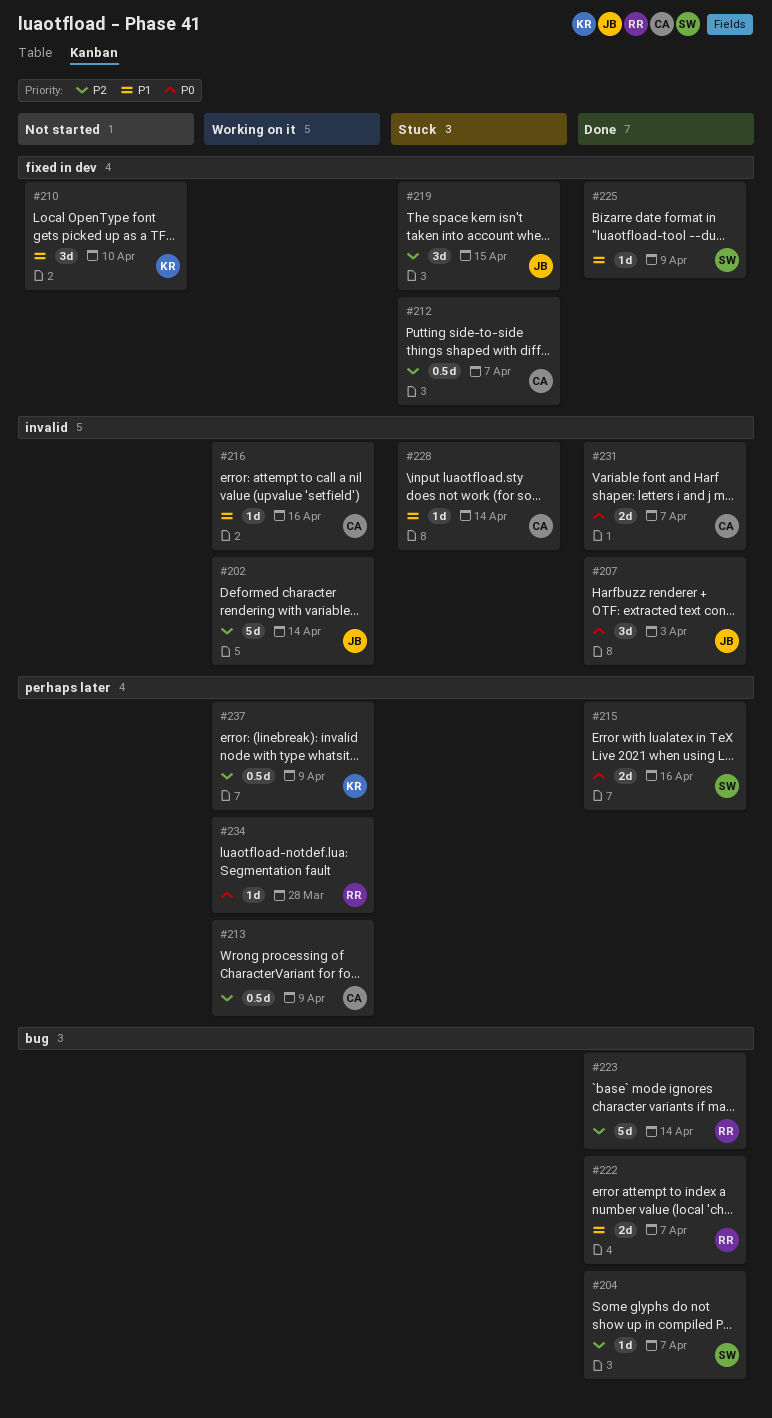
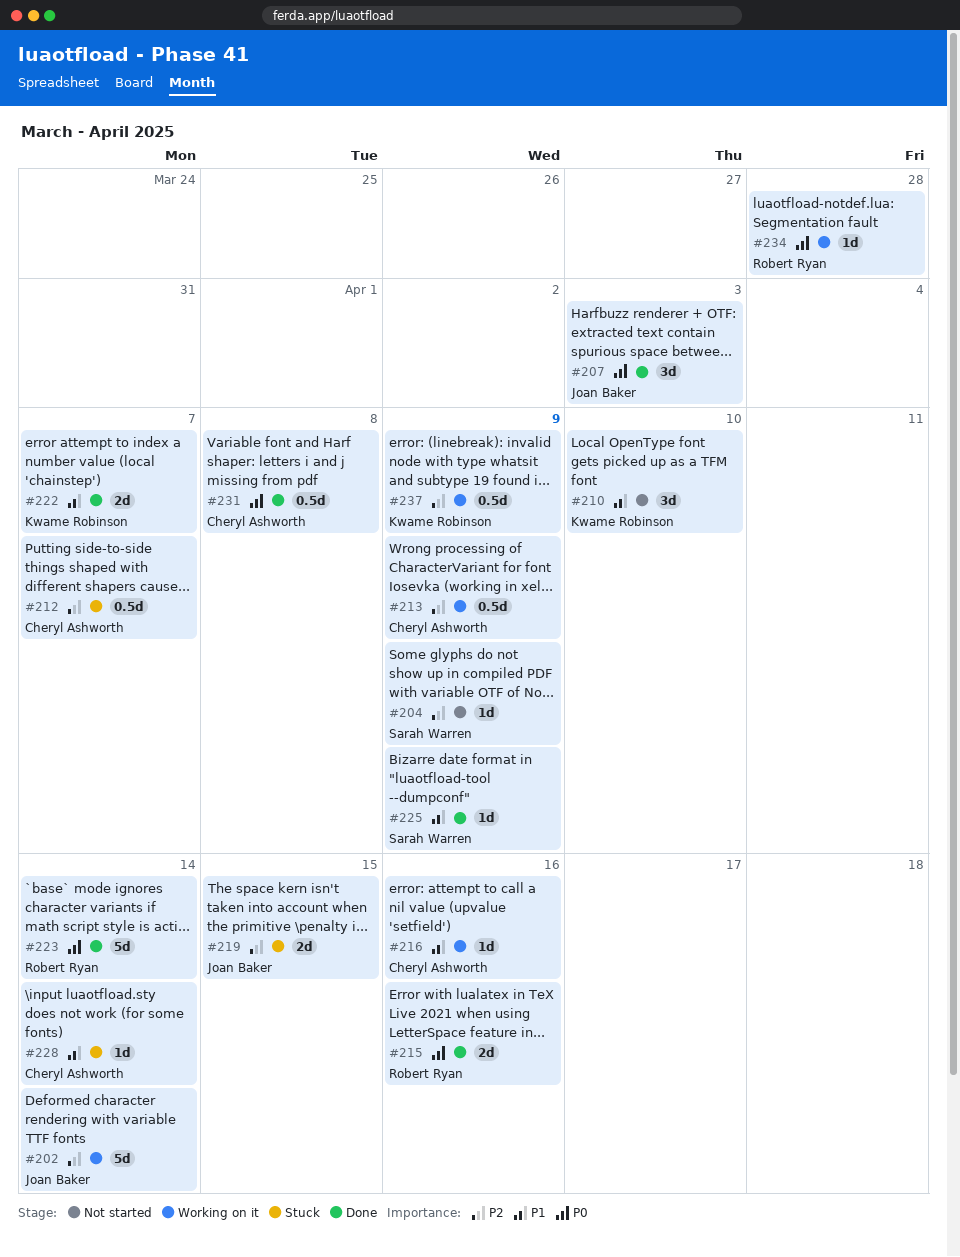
#204, status: Done -> Not started
#204, due: Apr 7 -> Apr 9
#215, owner: Sarah Warren -> Robert Ryan
#219, estimate: 3d -> 2d
#222, owner: Robert Ryan -> Kwame Robinson
#223, priority: P2 -> P0
#231, estimate: 2d -> 0.5d
#231, due: Apr 7 -> Apr 8

